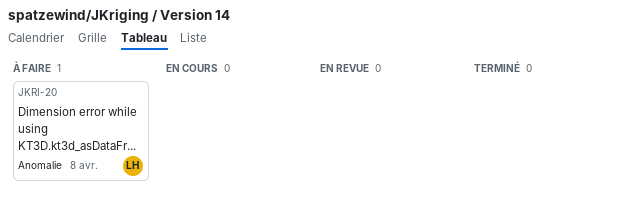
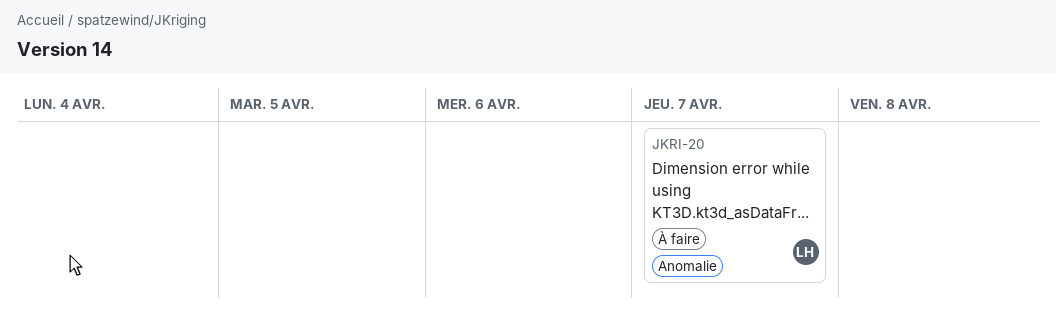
JKRI-20, due: Apr 8 -> Apr 7

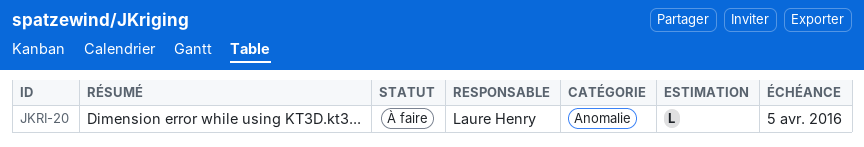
JKRI-20, due: Apr 7 -> Apr 5

